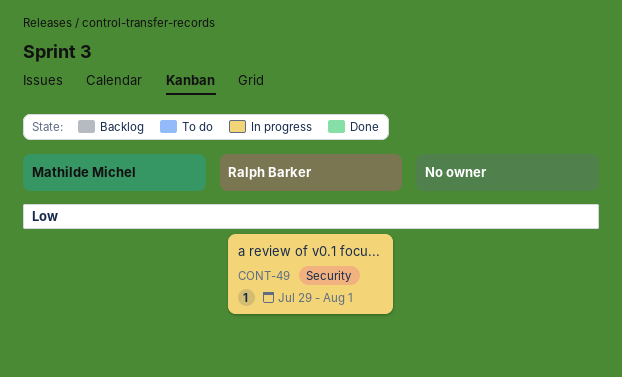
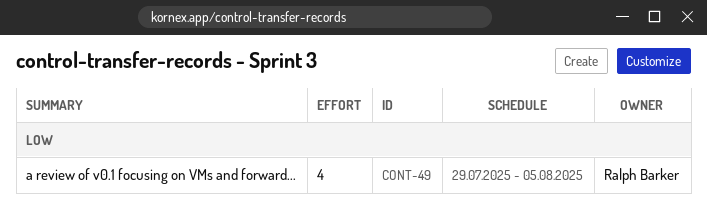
CONT-49, estimate: 1 -> 4
CONT-49, due: Aug 1 -> Aug 5

